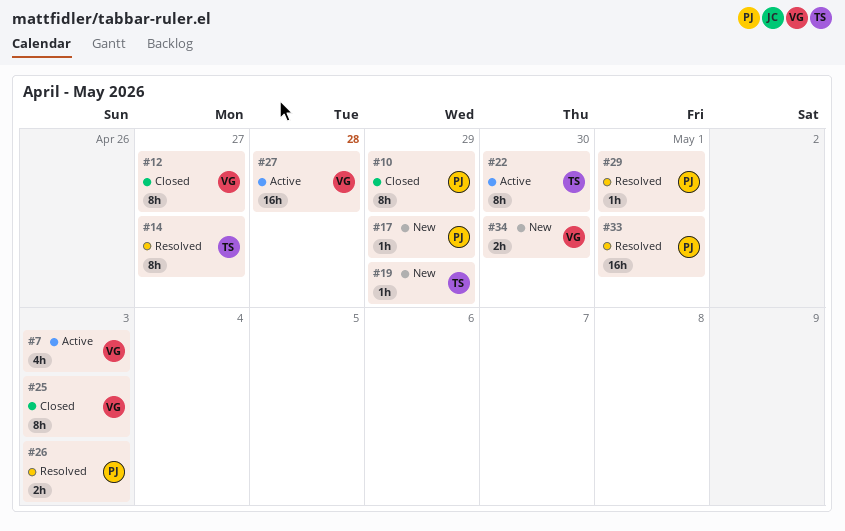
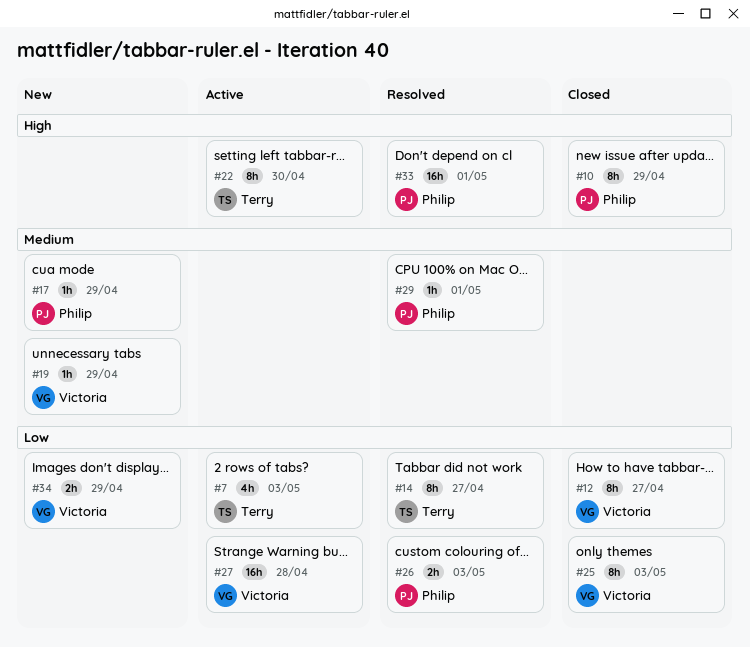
#7, owner: Victoria -> Terry
#19, owner: Terry -> Victoria
#34, due: Apr 30 -> Apr 29

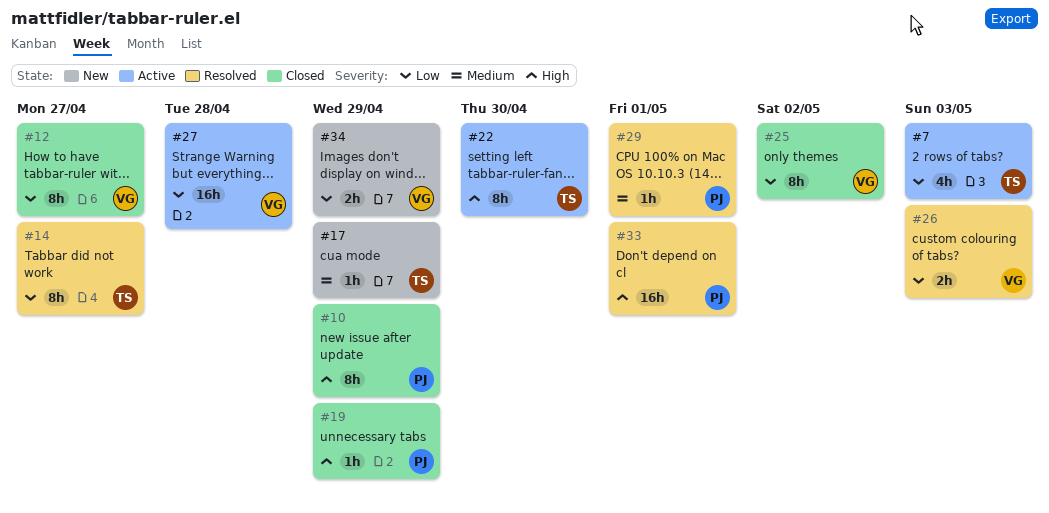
#17, owner: Philip -> Terry
#19, status: New -> Closed
#19, owner: Victoria -> Philip
#19, priority: Medium -> High
#25, due: May 3 -> May 2
#26, owner: Philip -> Victoria

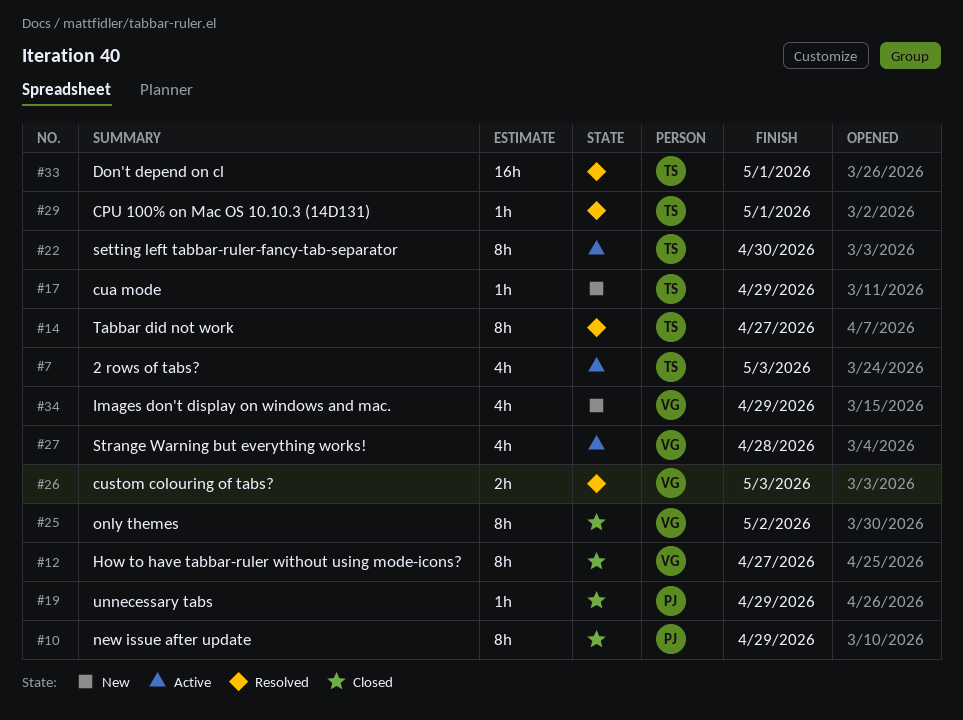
#27, estimate: 16h -> 4h
#29, owner: PJ -> TS
#33, owner: PJ -> TS
#34, estimate: 2h -> 4h

